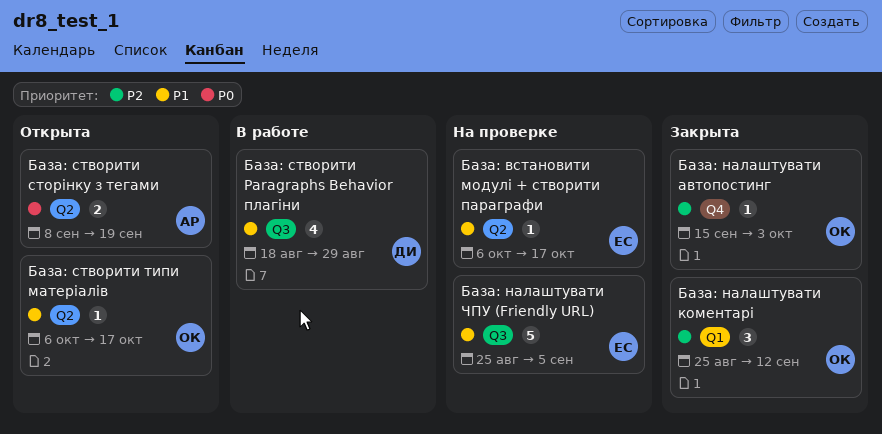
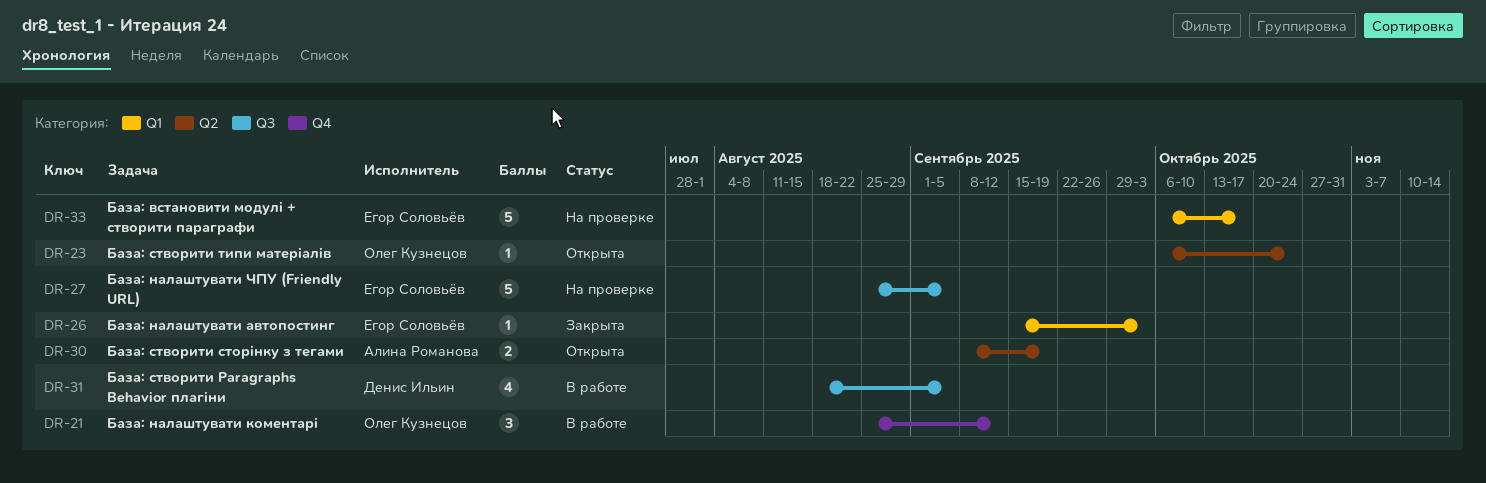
База: встановити модулі + створити параграфи, label: Q2 -> Q1
База: встановити модулі + створити параграфи, estimate: 1 -> 5
База: налаштувати автопостинг, owner: Олег Кузнецов -> Егор Соловьёв
База: налаштувати автопостинг, label: Q4 -> Q1
База: налаштувати коментарі, status: Закрыта -> В работе
База: налаштувати коментарі, label: Q1 -> Q4
База: створити Paragraphs Behavior плагіни, due: Aug 29 -> Sep 5
База: створити типи матеріалів, due: Oct 17 -> Oct 24

